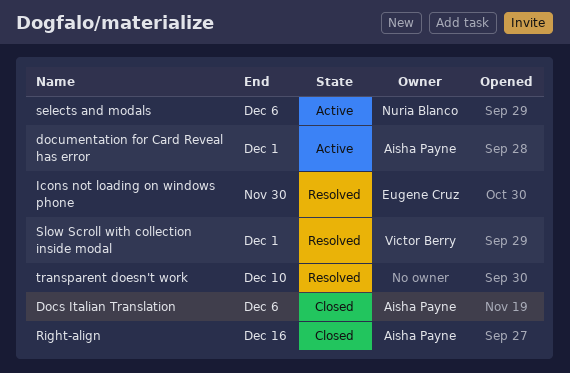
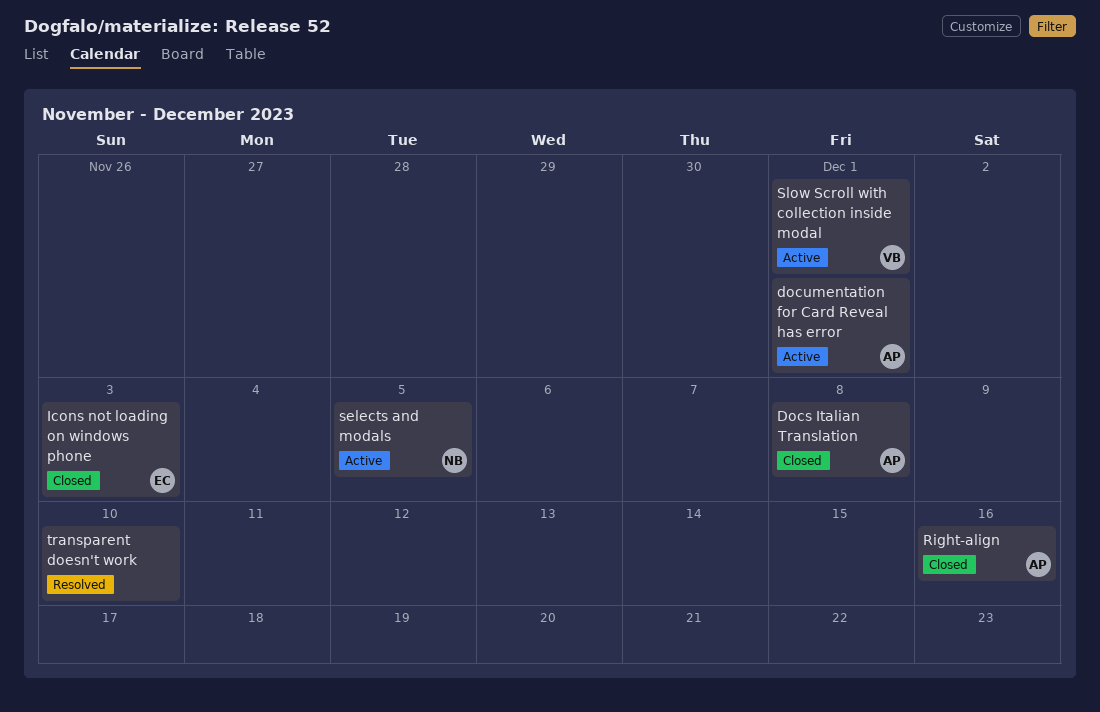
Docs Italian Translation, due: Dec 6 -> Dec 8
Icons not loading on windows phone, status: Resolved -> Closed
Icons not loading on windows phone, due: Nov 30 -> Dec 3
selects and modals, due: Dec 6 -> Dec 5
Slow Scroll with collection inside modal, status: Resolved -> Active

